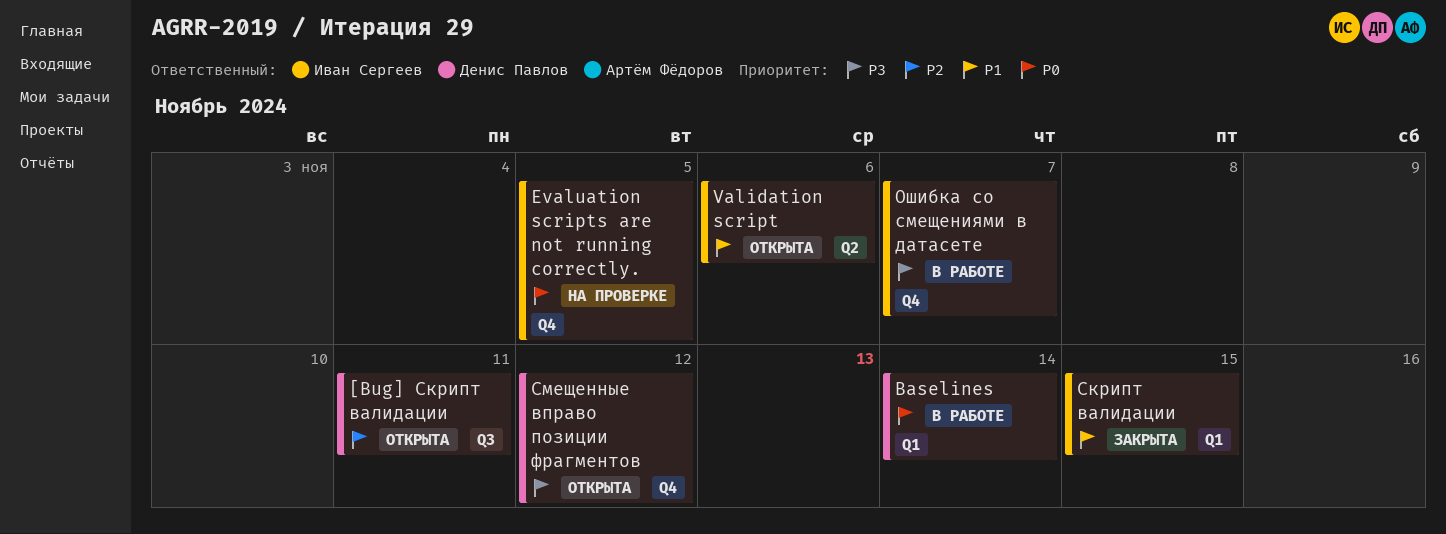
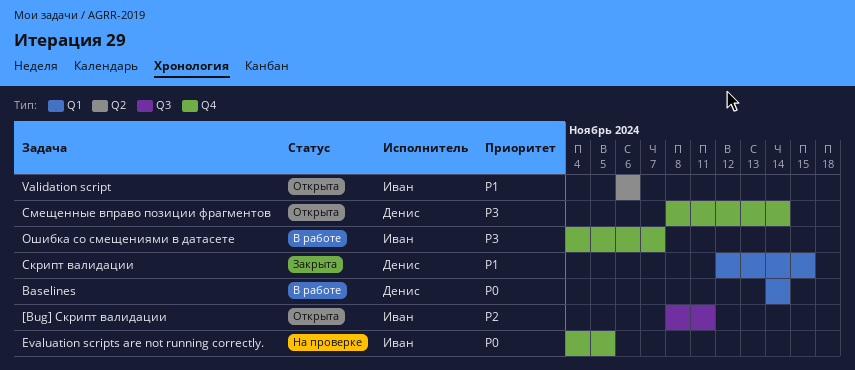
[Bug] Скрипт валидации, owner: Денис Павлов -> Иван Сергеев
Скрипт валидации, owner: Иван Сергеев -> Денис Павлов
Смещенные вправо позиции фрагментов, due: Nov 12 -> Nov 14

